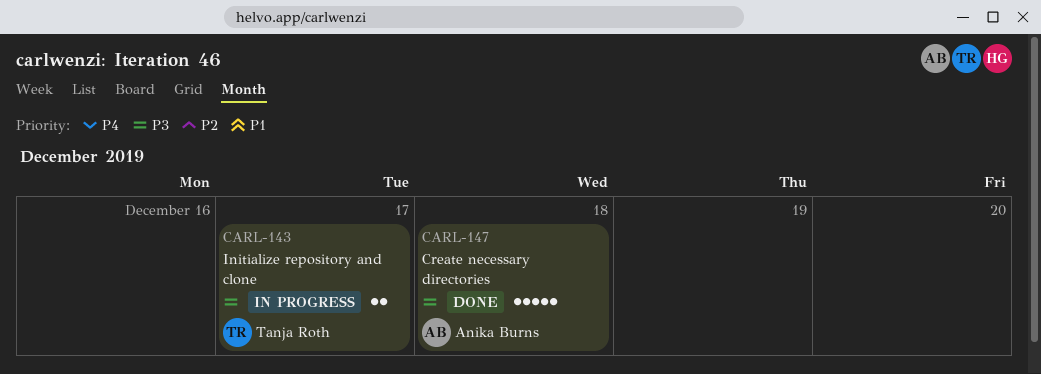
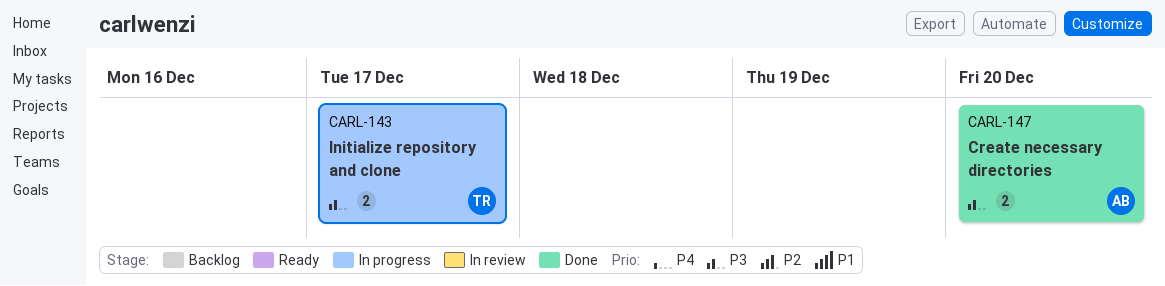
CARL-147, estimate: 5 -> 2
CARL-147, due: Dec 18 -> Dec 20

